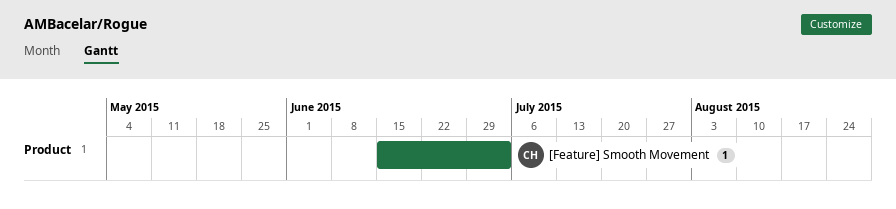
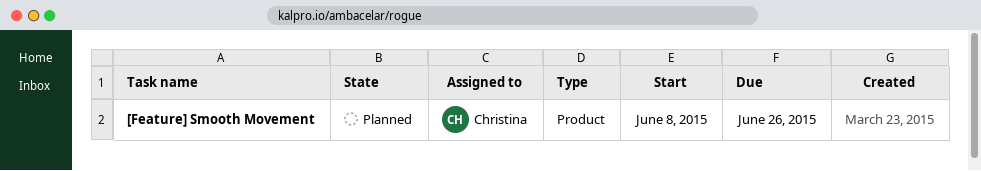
[Feature] Smooth Movement, start: Jun 15 -> Jun 8
[Feature] Smooth Movement, due: Jul 3 -> Jun 26

